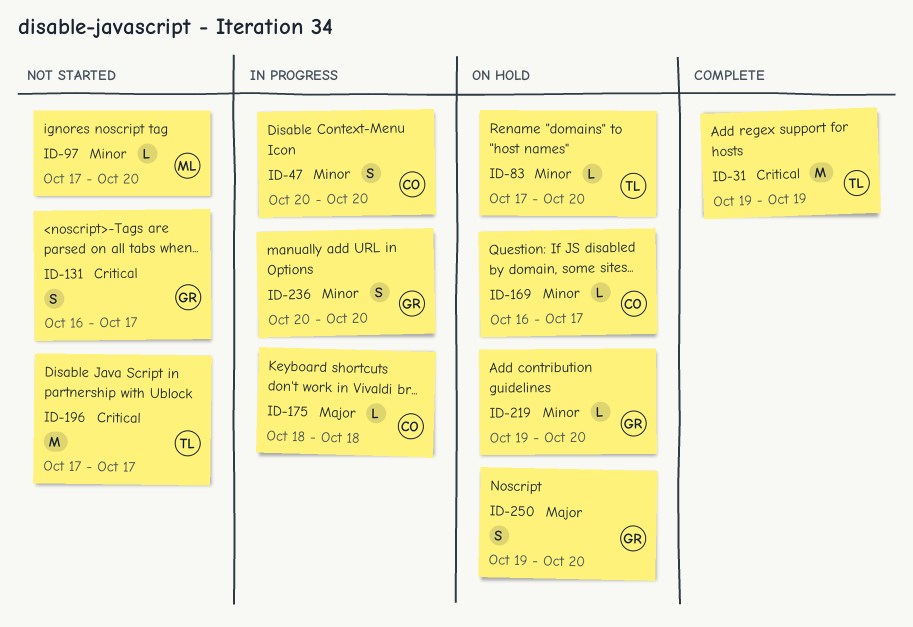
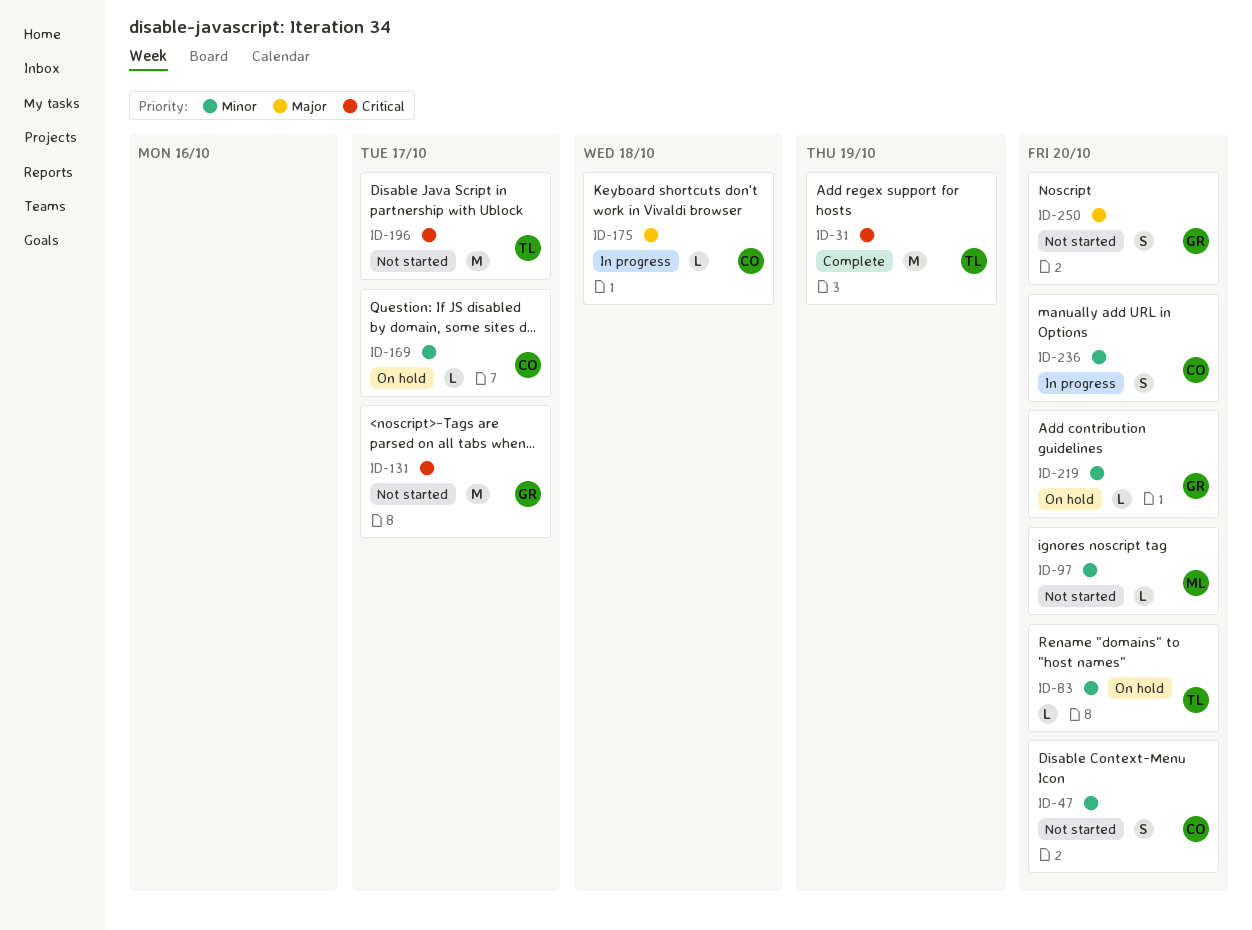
ID-47, status: In progress -> Not started
ID-131, estimate: S -> M
ID-236, owner: GR -> CO
ID-250, status: On hold -> Not started

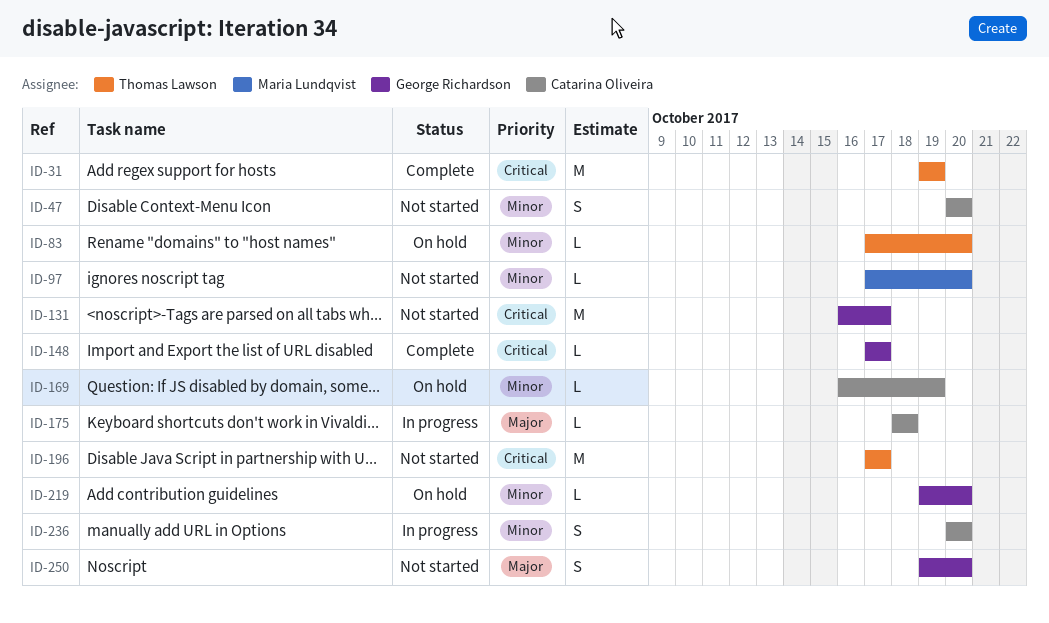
ID-148: none -> present
ID-169, due: Oct 17 -> Oct 19

